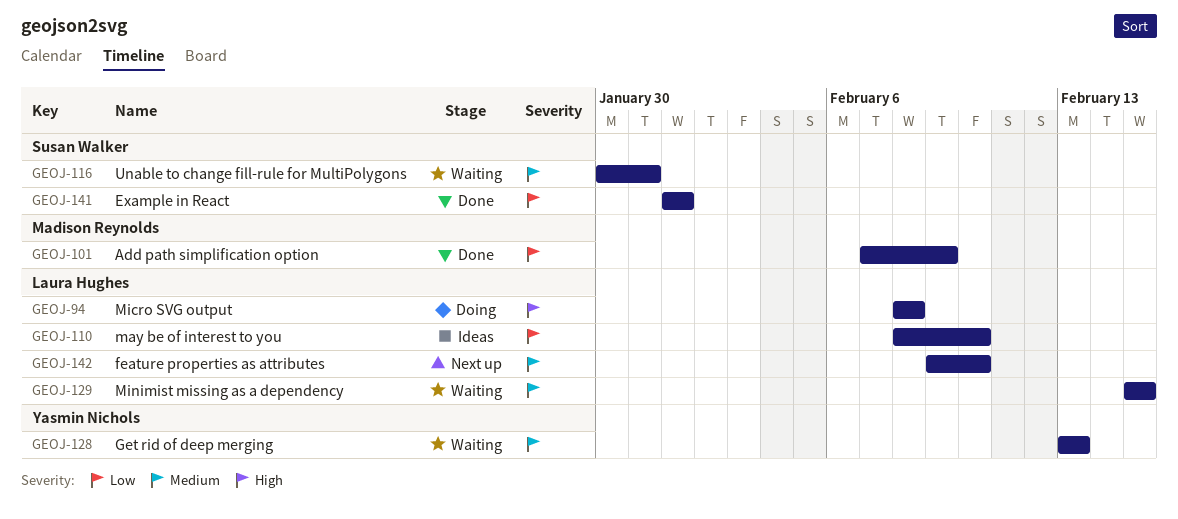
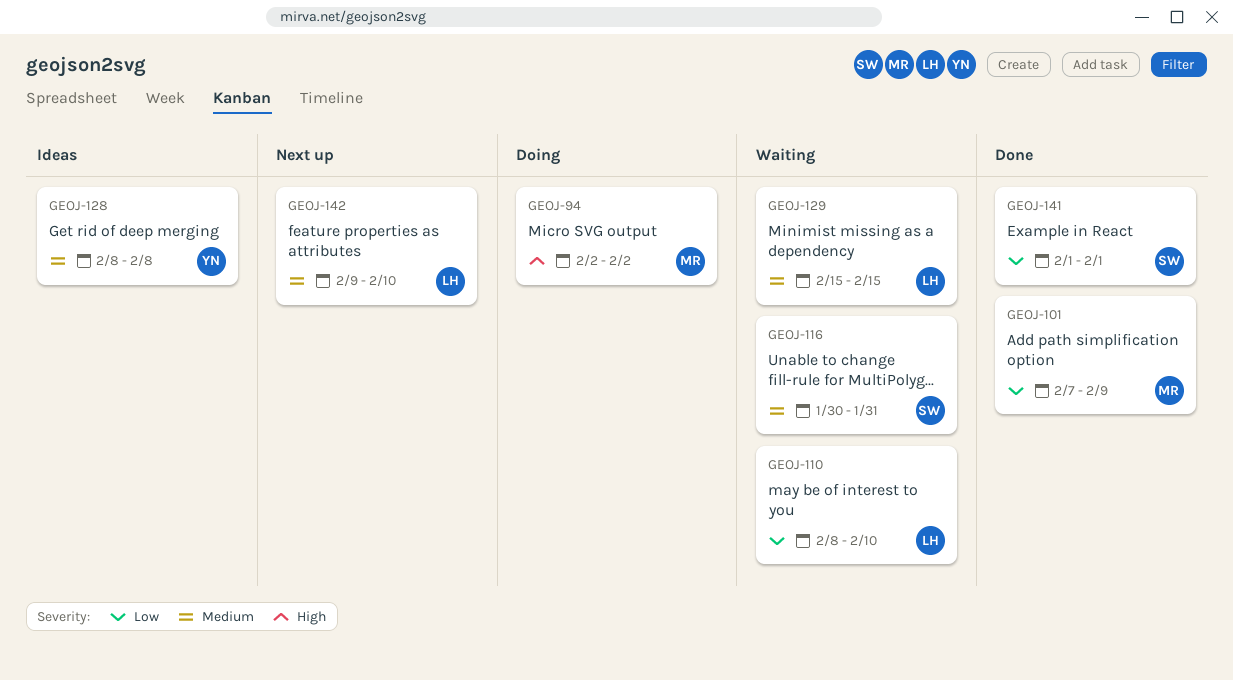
GEOJ-94, owner: Laura Hughes -> Madison Reynolds
GEOJ-94, start: Feb 8 -> Feb 2
GEOJ-94, due: Feb 8 -> Feb 2
GEOJ-110, status: Ideas -> Waiting
GEOJ-128, status: Waiting -> Ideas
GEOJ-128, start: Feb 13 -> Feb 8
GEOJ-128, due: Feb 13 -> Feb 8

